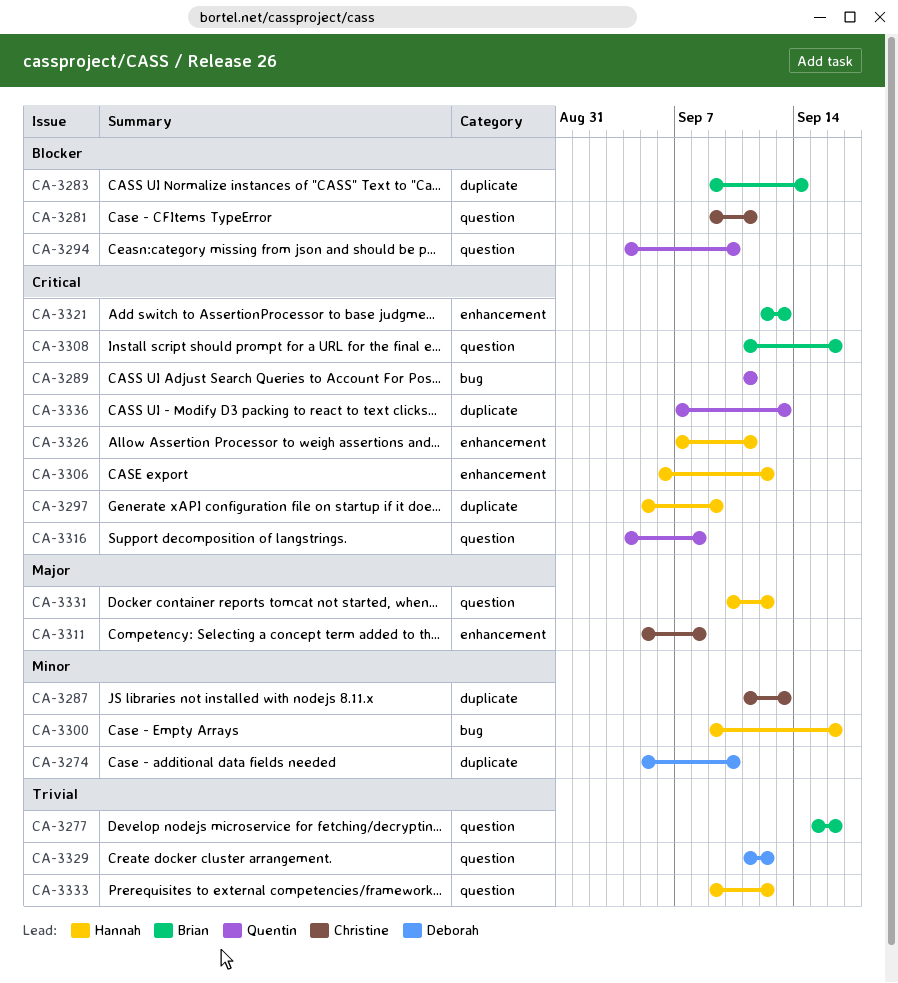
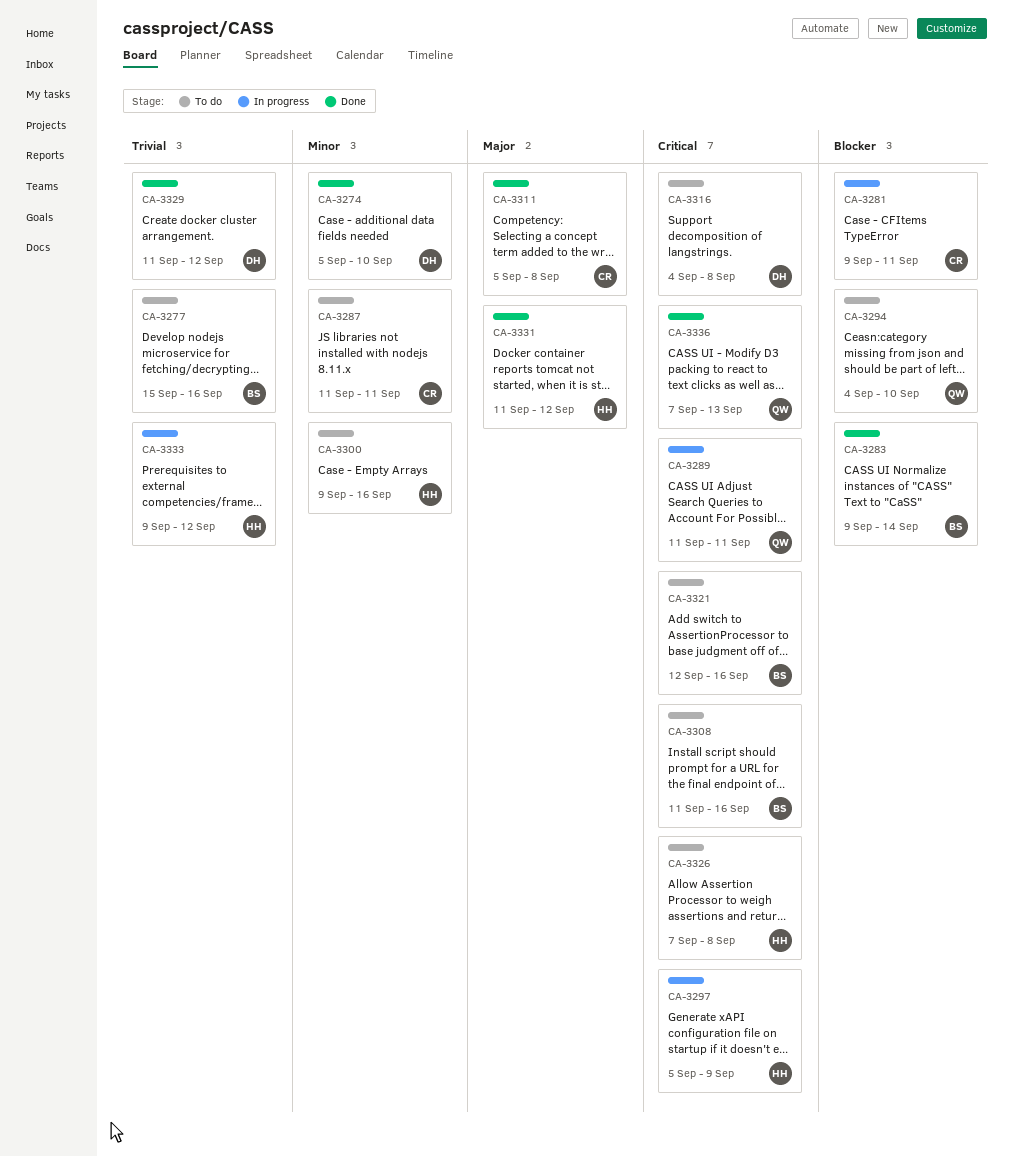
CA-3287, due: Sep 13 -> Sep 11
CA-3306: present -> none
CA-3316, owner: Quentin -> Deborah
CA-3321, due: Sep 13 -> Sep 16
CA-3326, due: Sep 11 -> Sep 8
CA-3331, start: Sep 10 -> Sep 11

